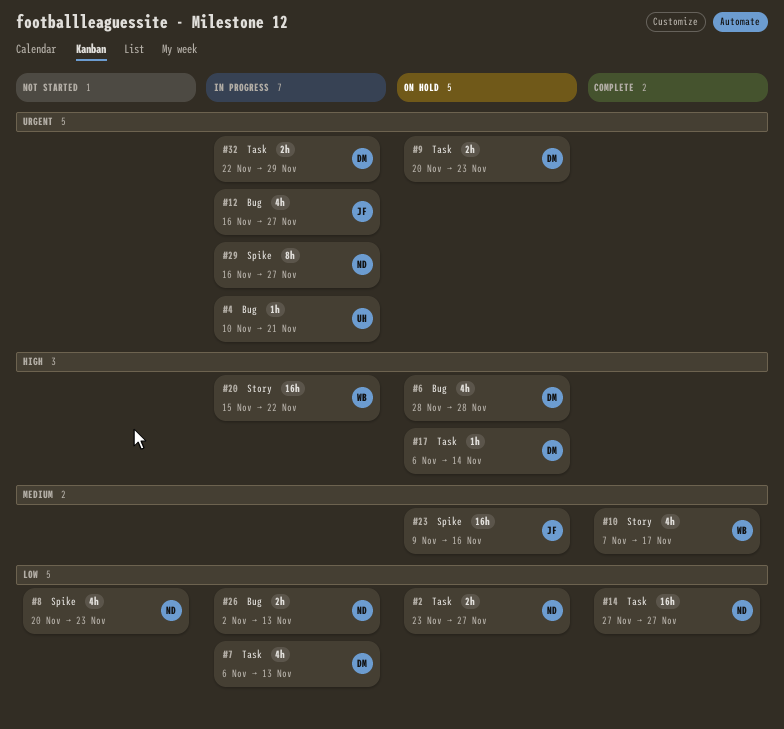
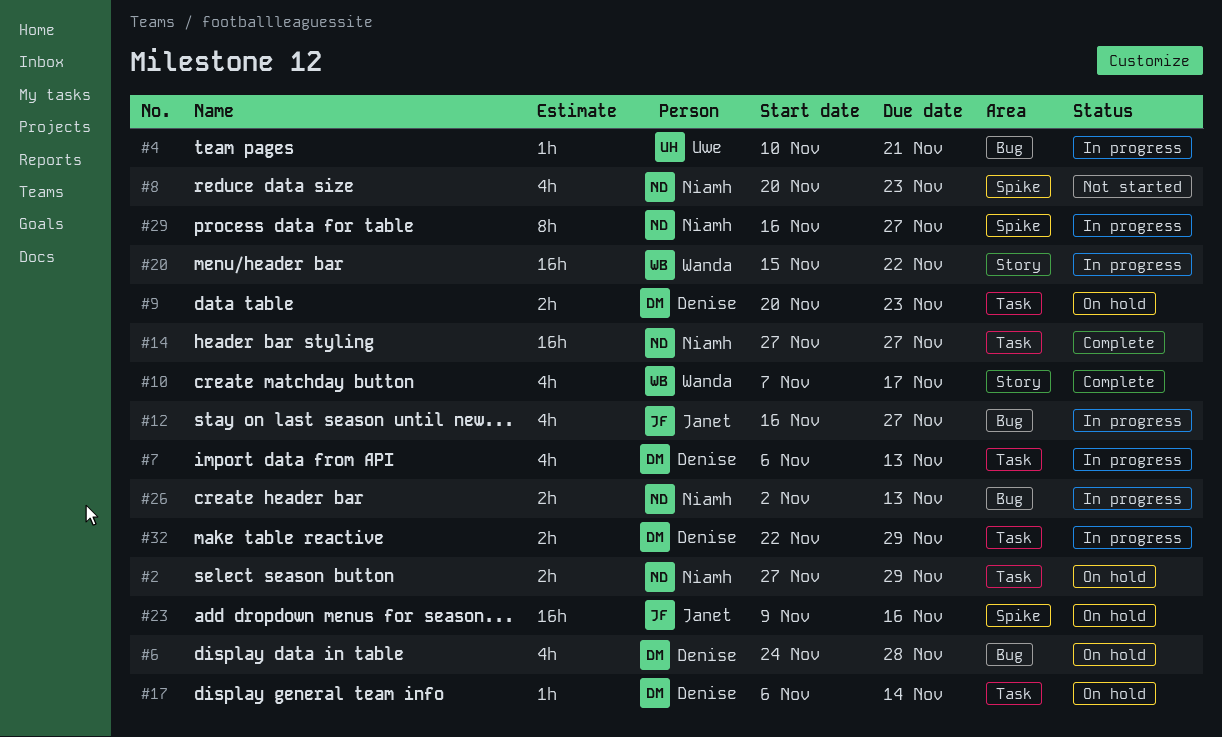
#2, start: Nov 23 -> Nov 27
#2, due: Nov 27 -> Nov 29
#6, start: Nov 28 -> Nov 24

